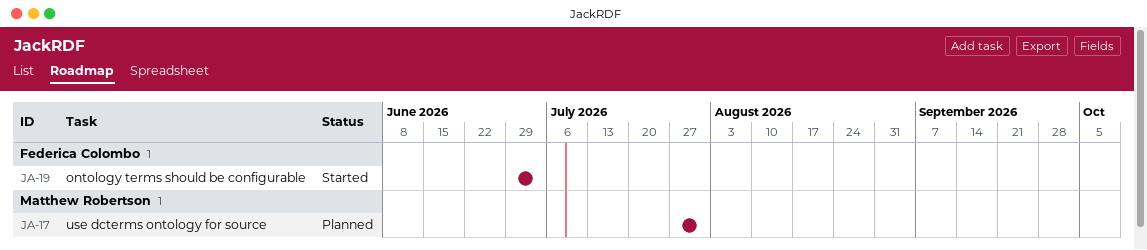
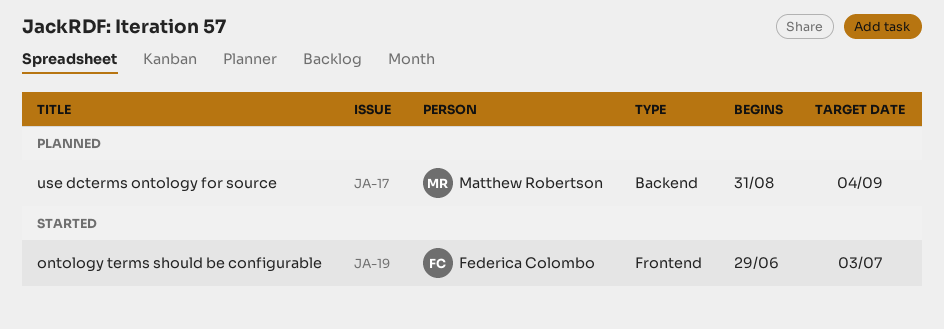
JA-17, start: Jul 27 -> Aug 31
JA-17, due: Jul 31 -> Sep 4

